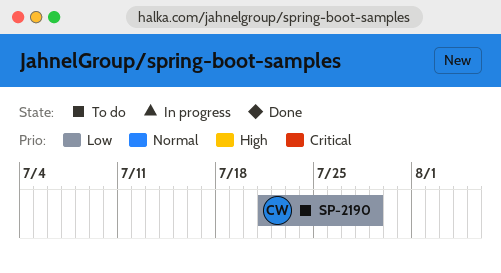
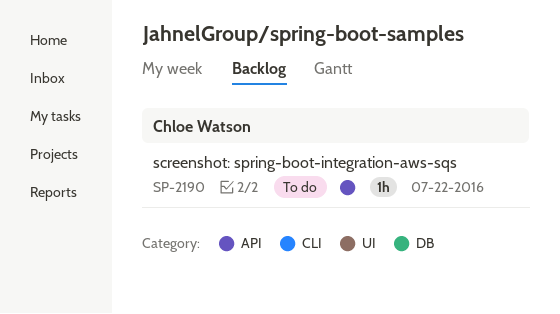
SP-2190, due: Jul 29 -> Jul 22

